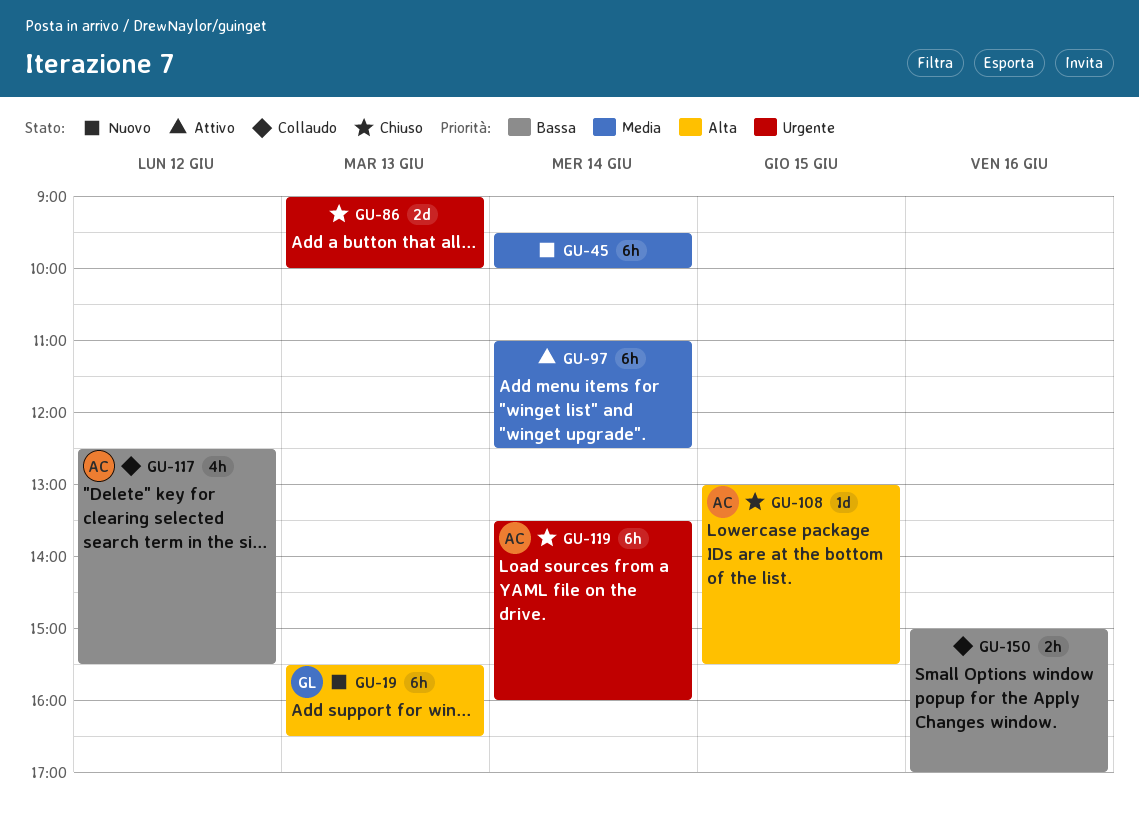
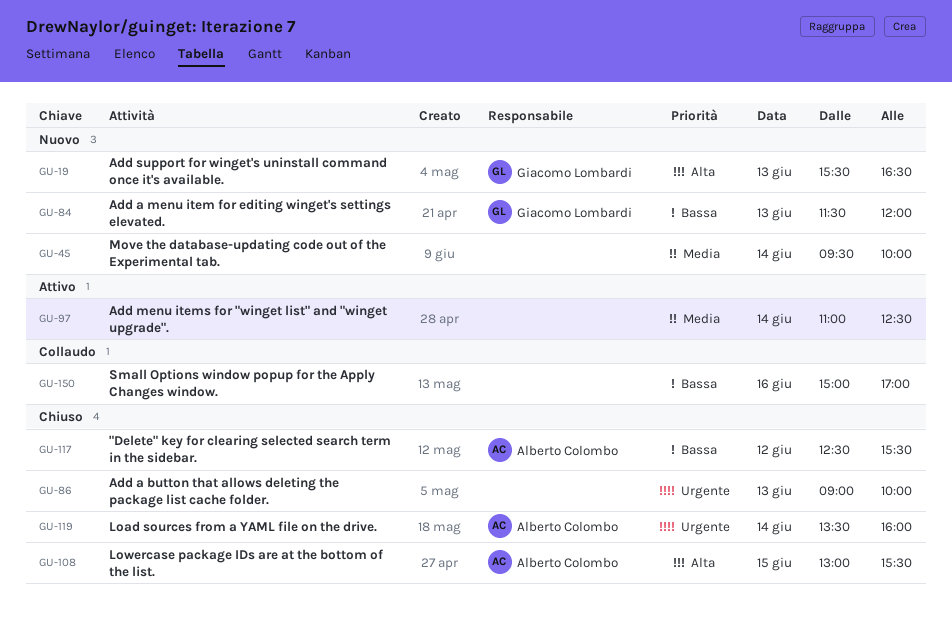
GU-84: none -> present
GU-117, status: Collaudo -> Chiuso

